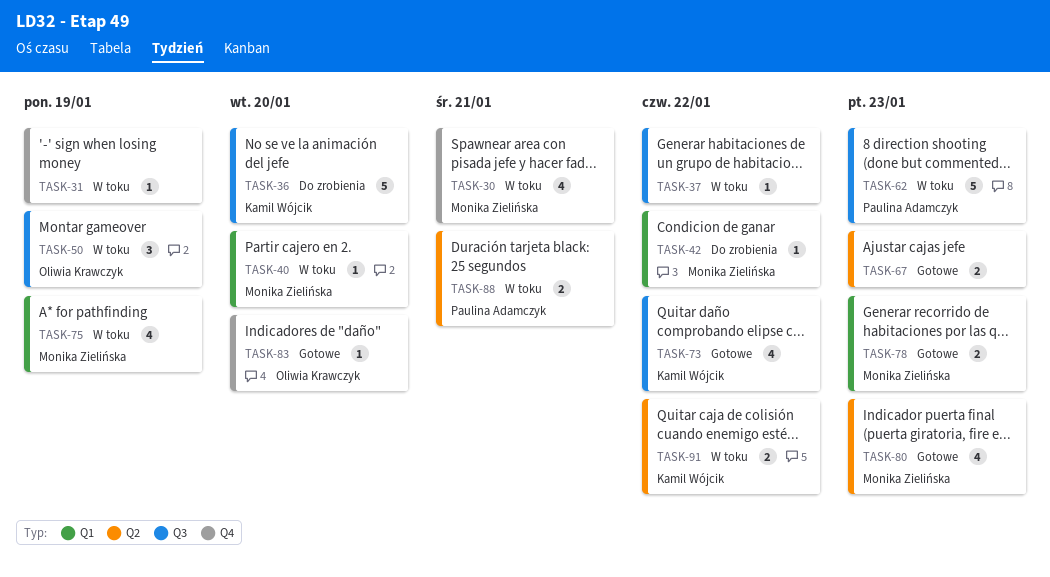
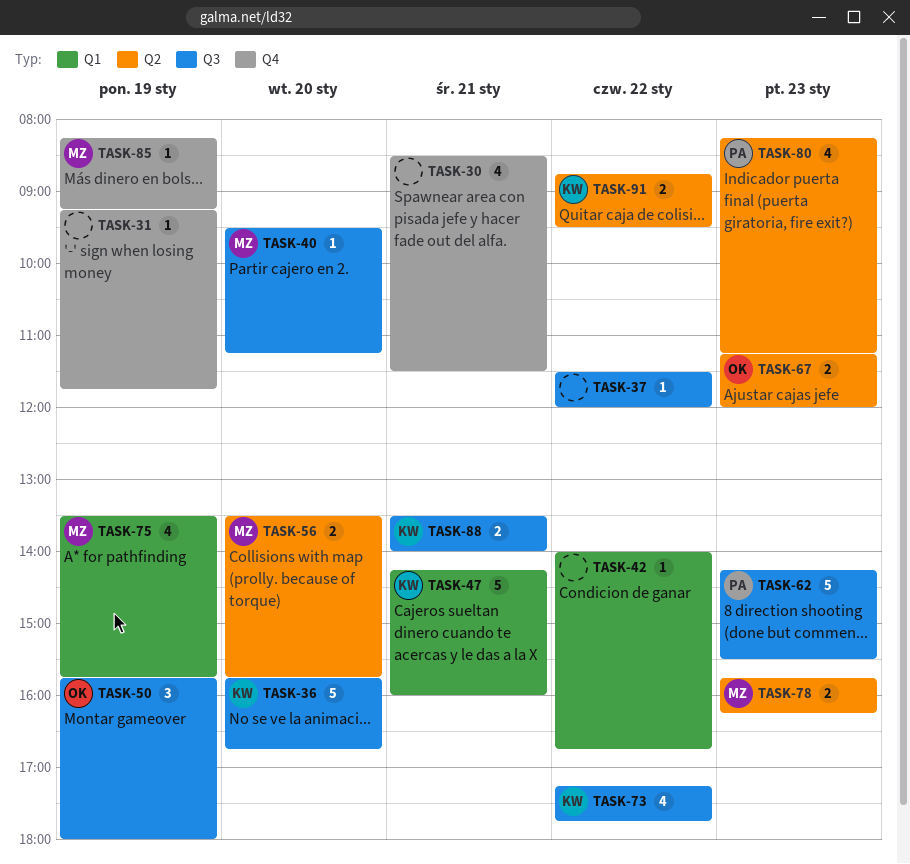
TASK-30, owner: Monika Zielińska -> none
TASK-40, label: Q1 -> Q3
TASK-42, owner: Monika Zielińska -> none
TASK-47: none -> present
TASK-56: none -> present
TASK-67, owner: none -> Oliwia Krawczyk
TASK-78, label: Q1 -> Q2
TASK-80, owner: Monika Zielińska -> Paulina Adamczyk
TASK-83: present -> none
TASK-85: none -> present
TASK-88, owner: Paulina Adamczyk -> Kamil Wójcik
TASK-88, label: Q2 -> Q3

